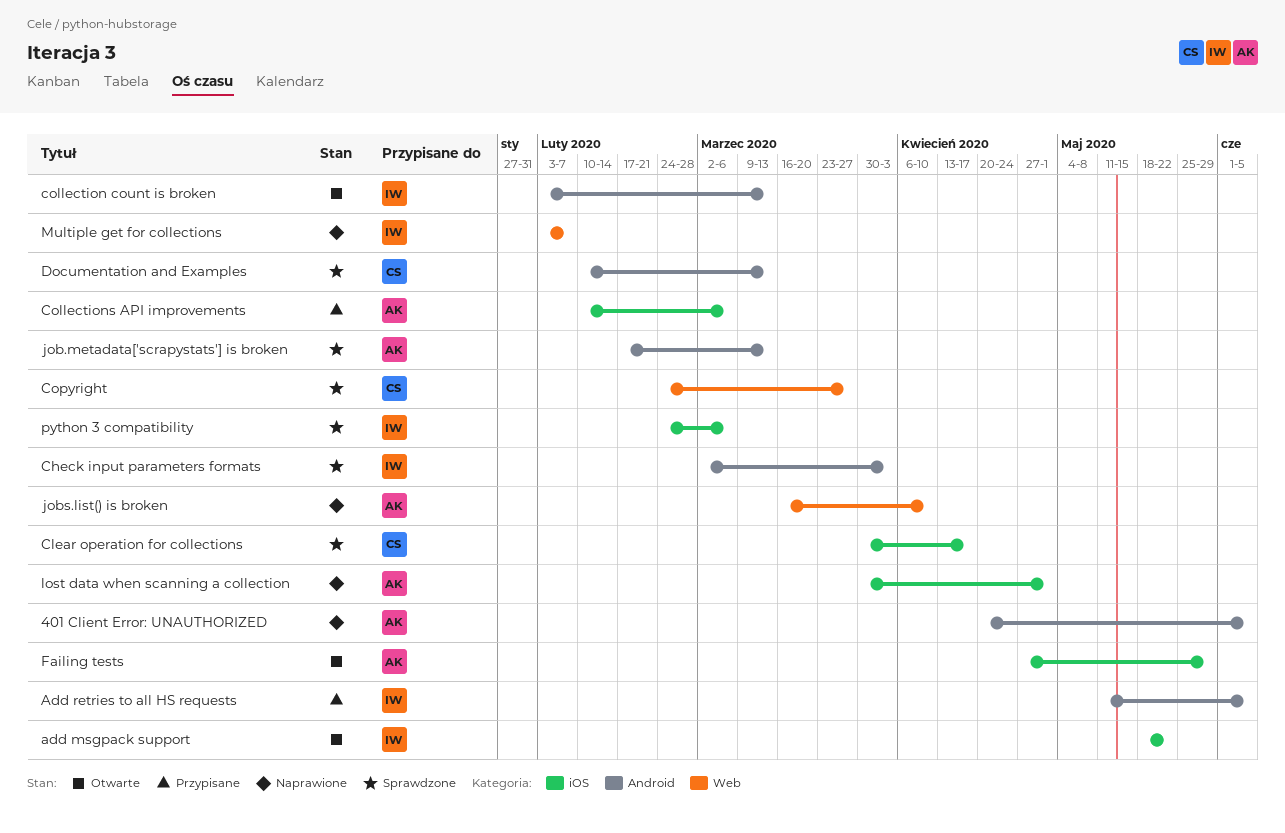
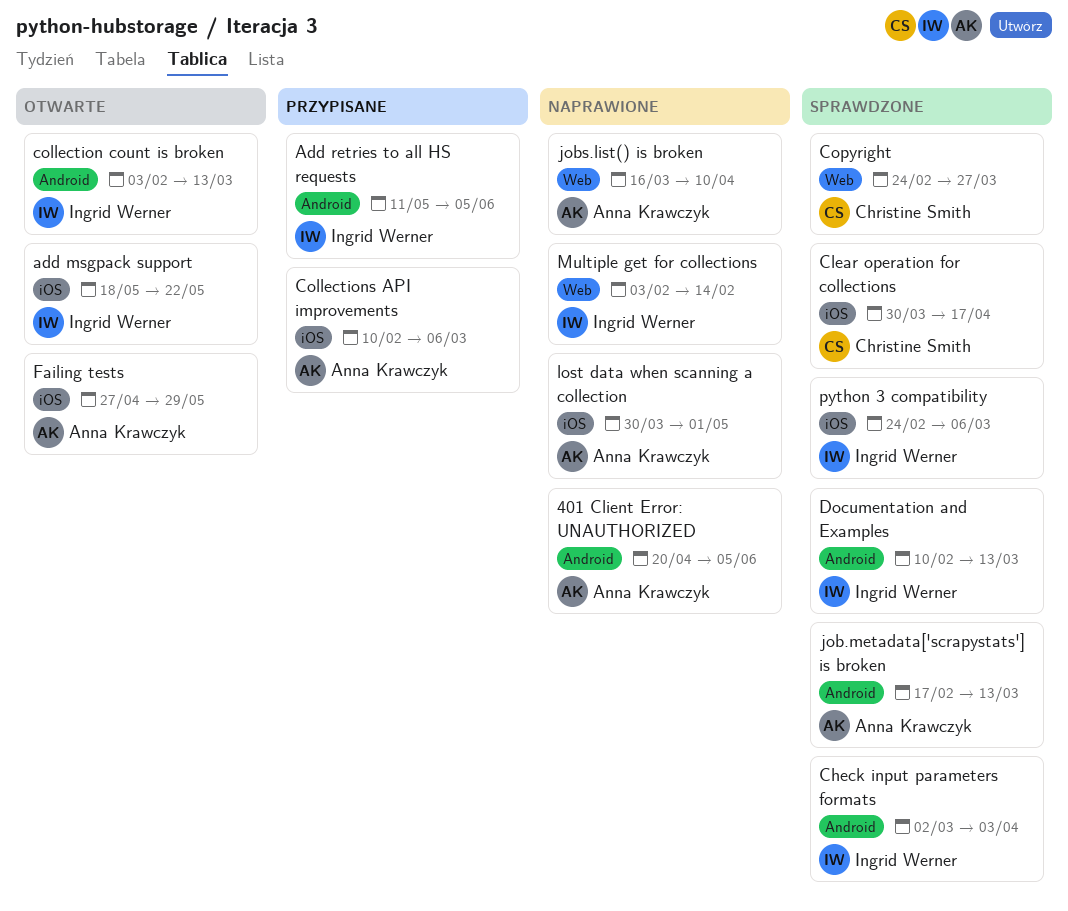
Documentation and Examples, owner: Christine Smith -> Ingrid Werner
Multiple get for collections, due: Feb 7 -> Feb 14

